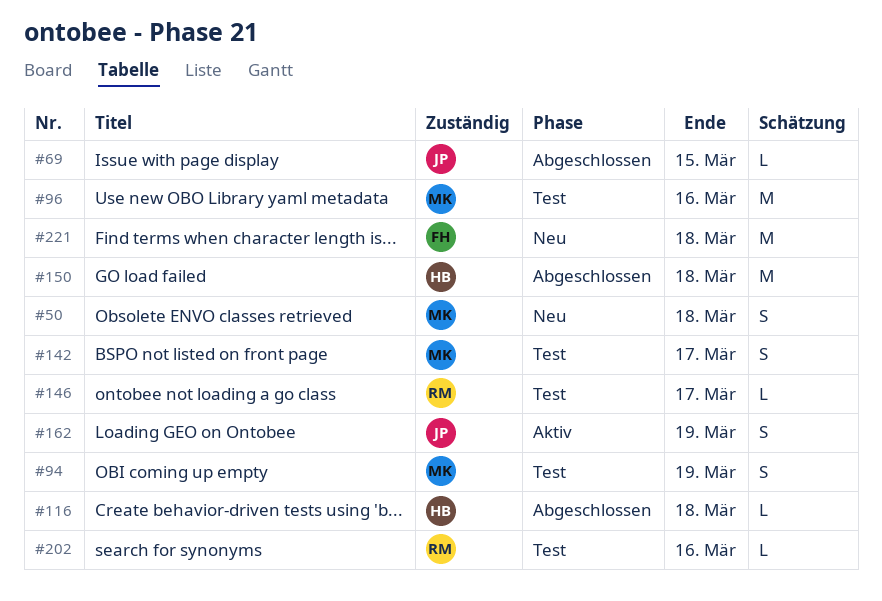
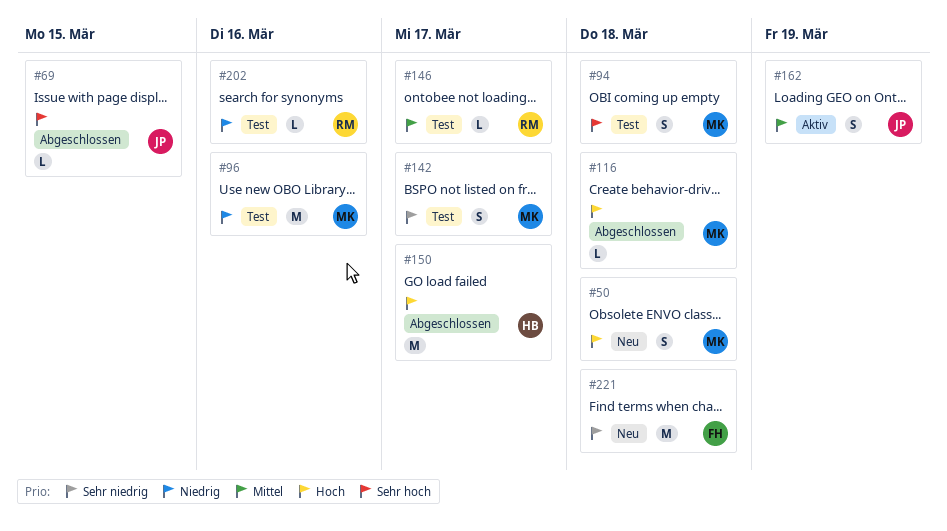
#94, due: Mar 19 -> Mar 18
#116, owner: HB -> MK
#150, due: Mar 18 -> Mar 17

